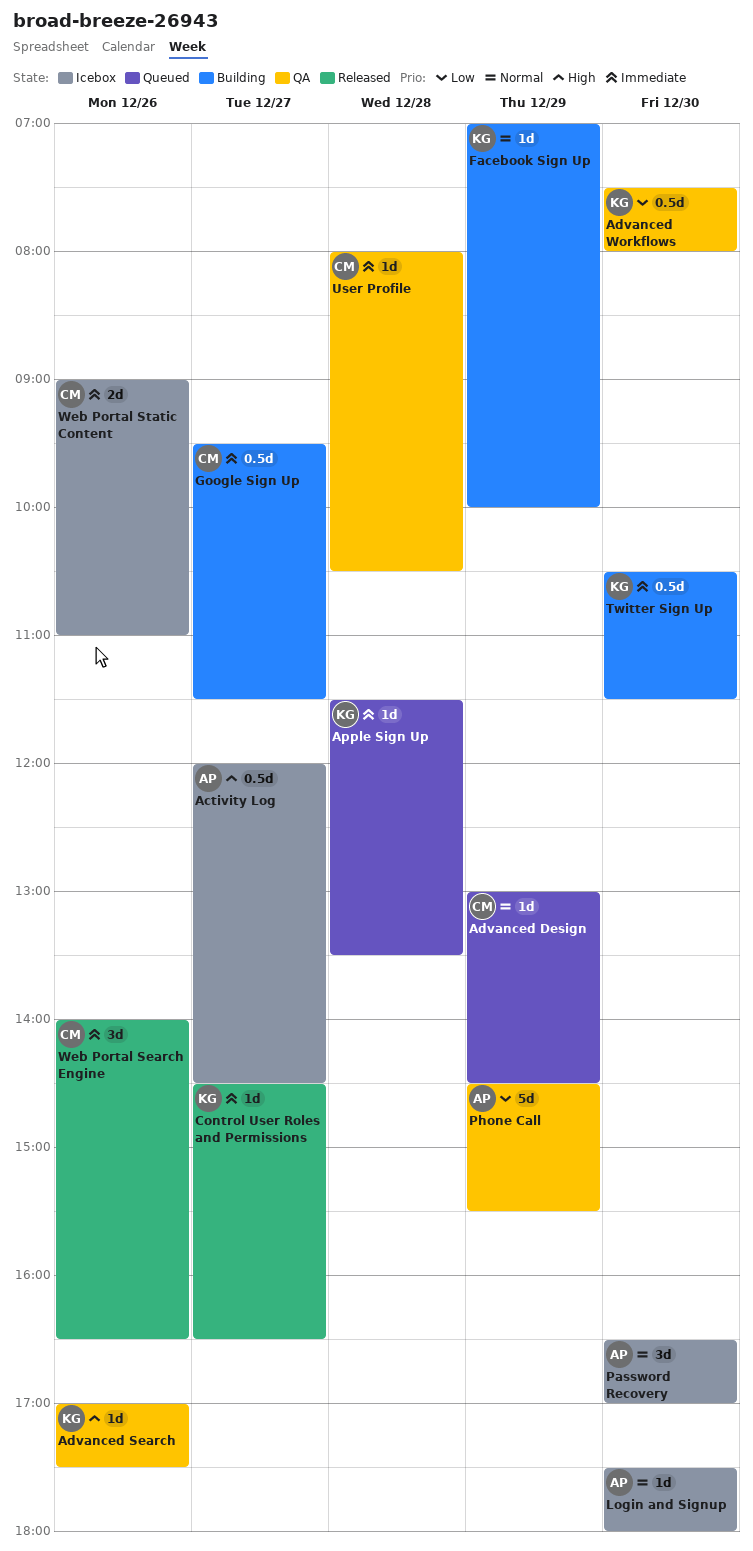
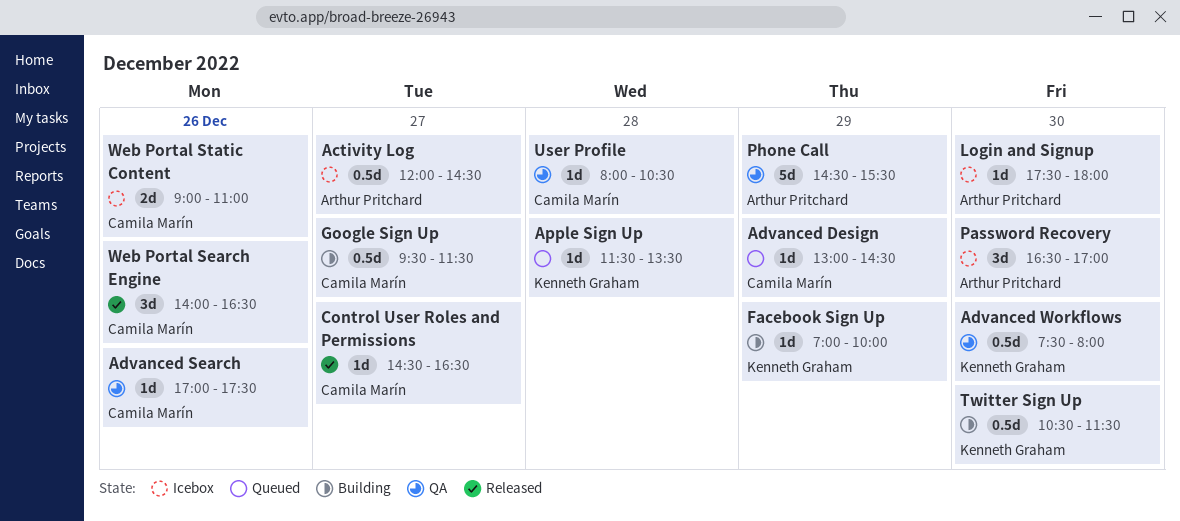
Advanced Search, owner: Kenneth Graham -> Camila Marín
Control User Roles and Permissions, owner: Kenneth Graham -> Camila Marín

